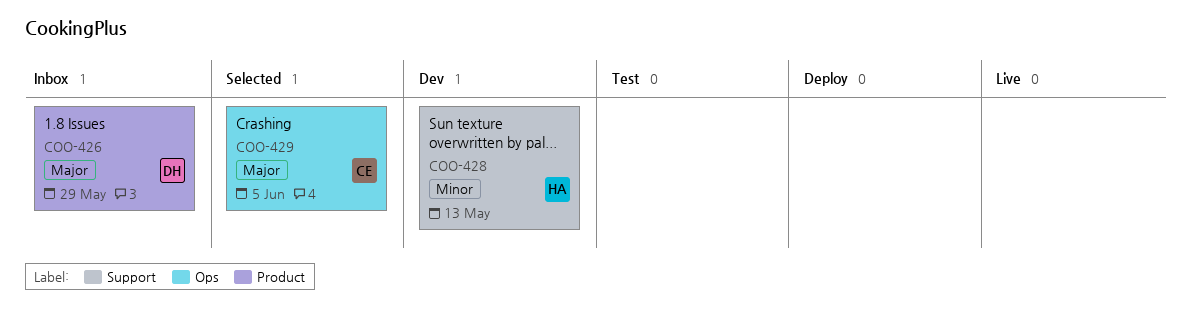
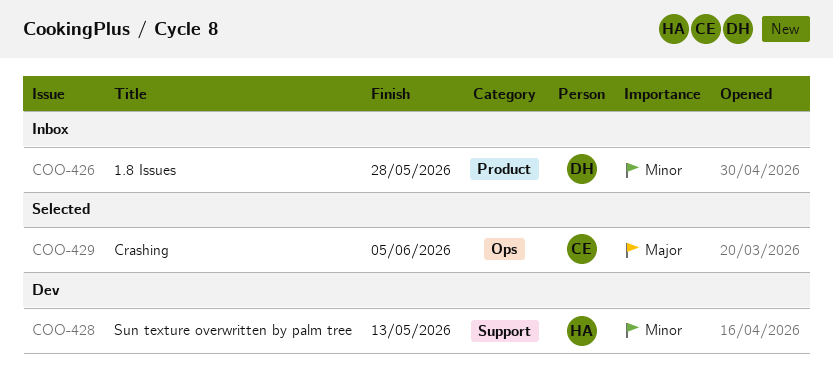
COO-426, priority: Major -> Minor
COO-426, due: May 29 -> May 28

